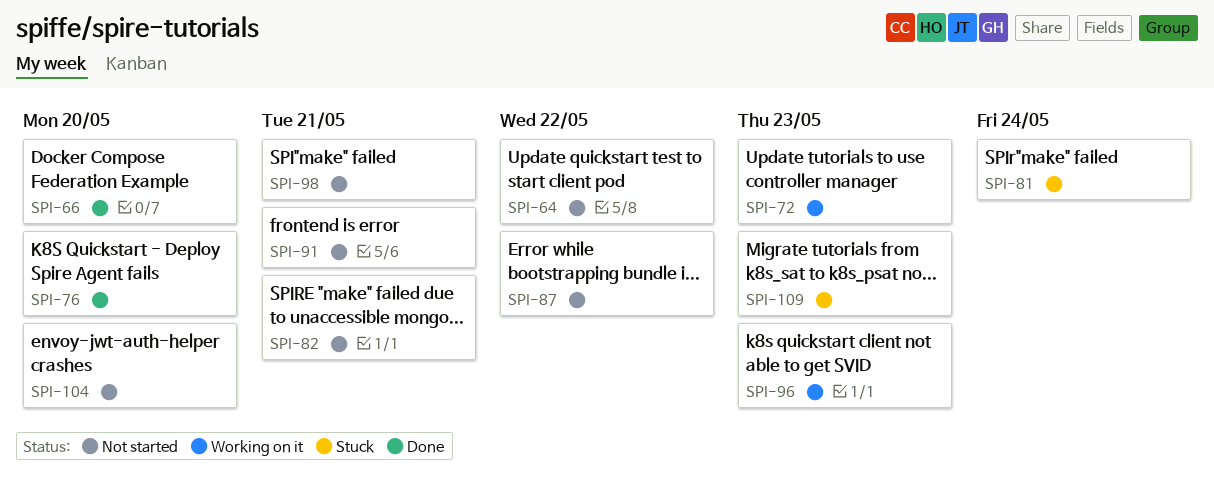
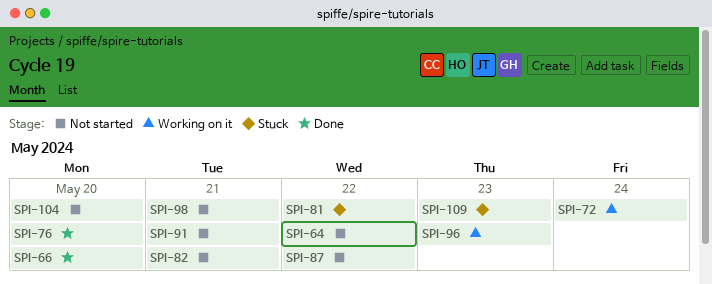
SPI-72, due: May 23 -> May 24
SPI-81, due: May 24 -> May 22

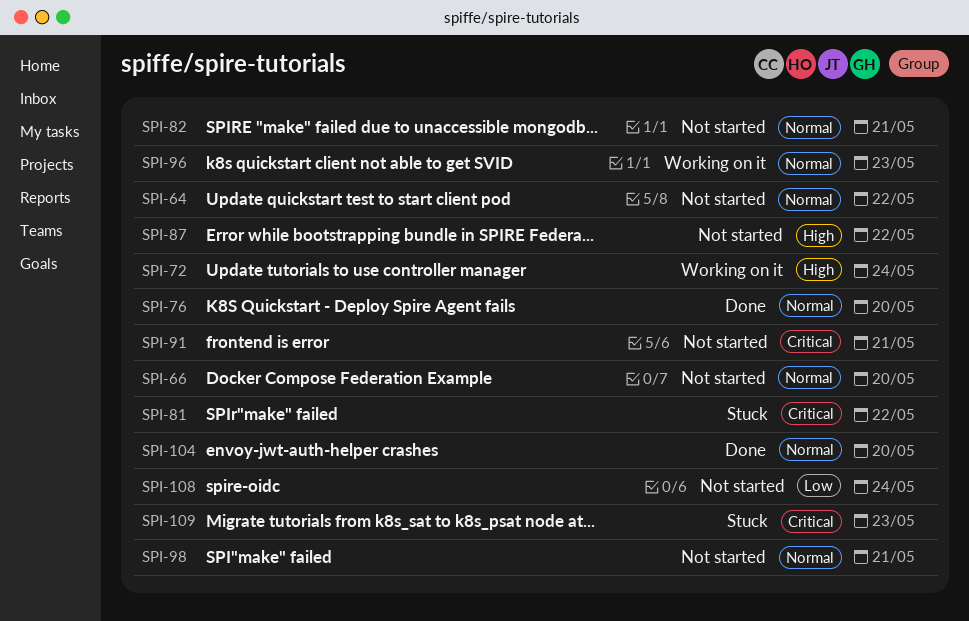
SPI-66, status: Done -> Not started
SPI-104, status: Not started -> Done
SPI-108: none -> present

